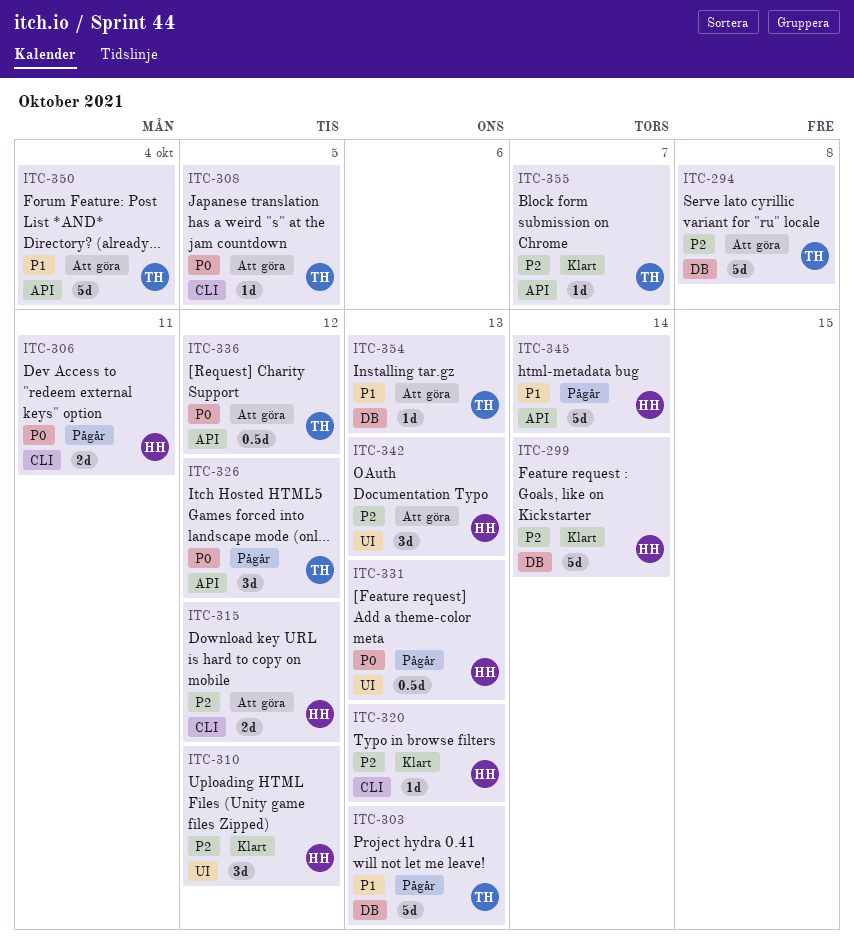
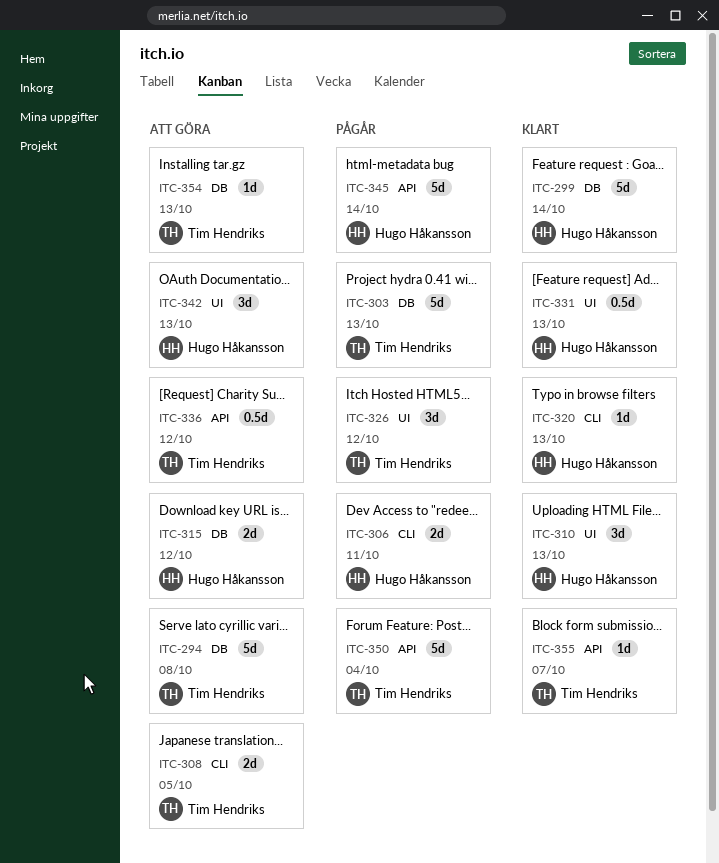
ITC-308, estimate: 1d -> 2d
ITC-310, due: Oct 12 -> Oct 13
ITC-315, label: CLI -> DB
ITC-326, label: API -> UI
ITC-331, status: Pågår -> Klart
ITC-350, status: Att göra -> Pågår

